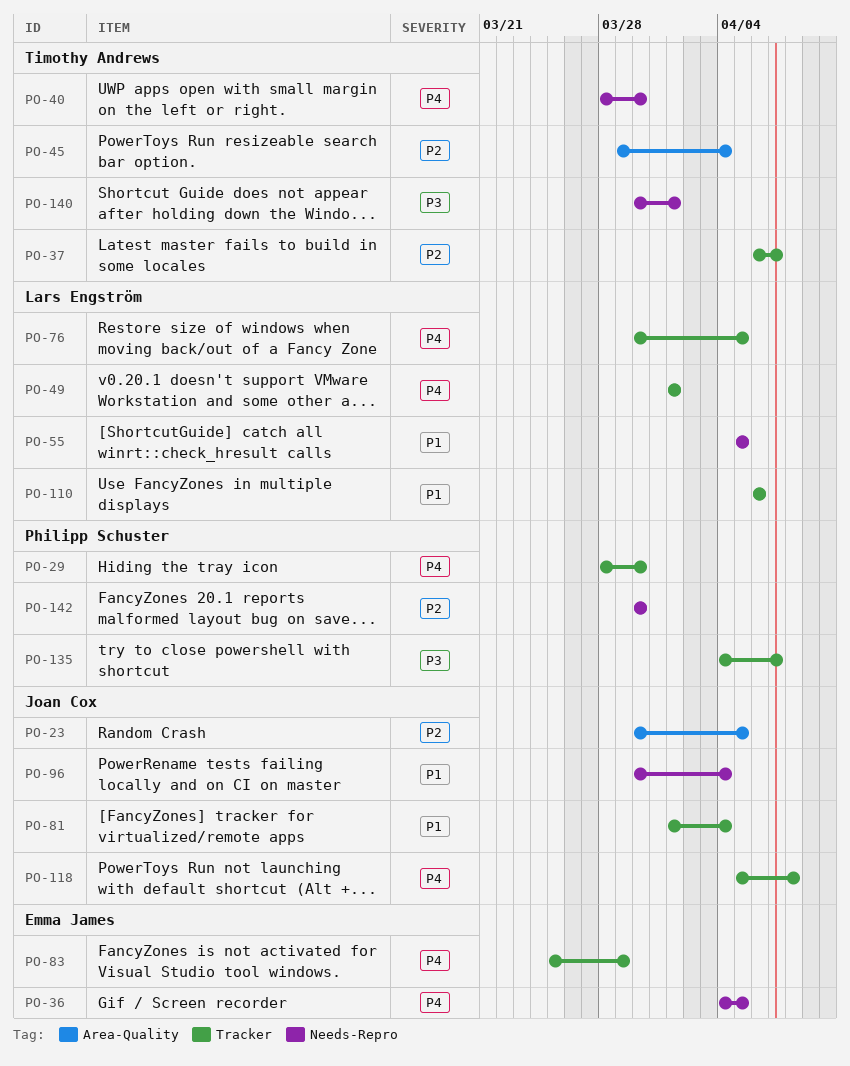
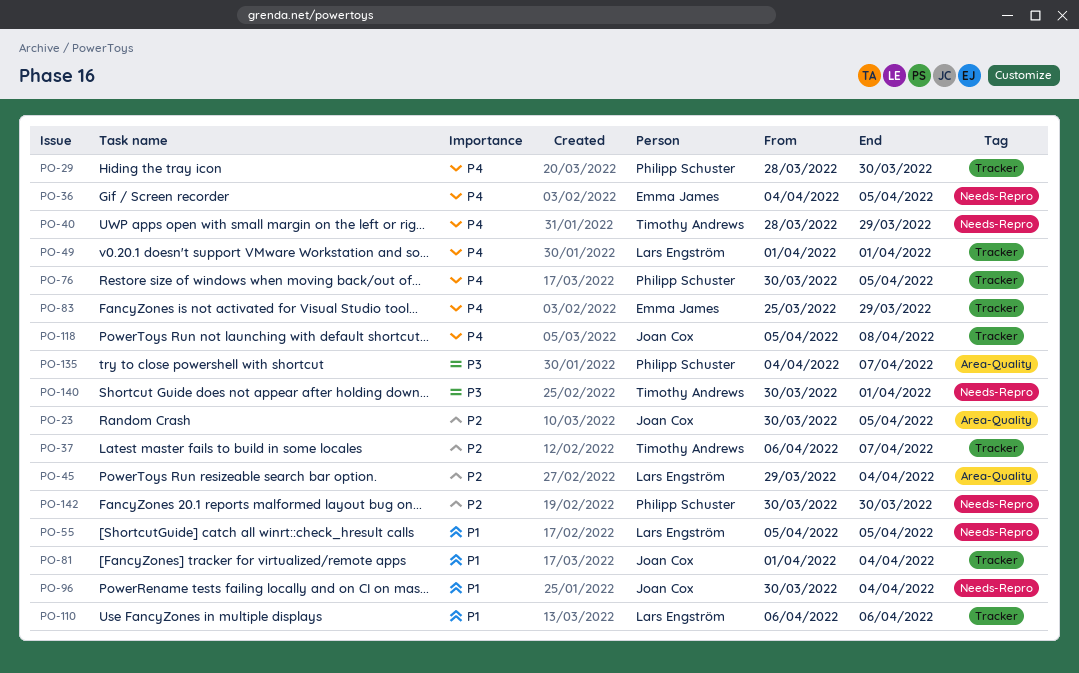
PO-40, due: Mar 30 -> Mar 29
PO-45, owner: Timothy Andrews -> Lars Engström
PO-76, owner: Lars Engström -> Philipp Schuster
PO-135, label: Tracker -> Area-Quality

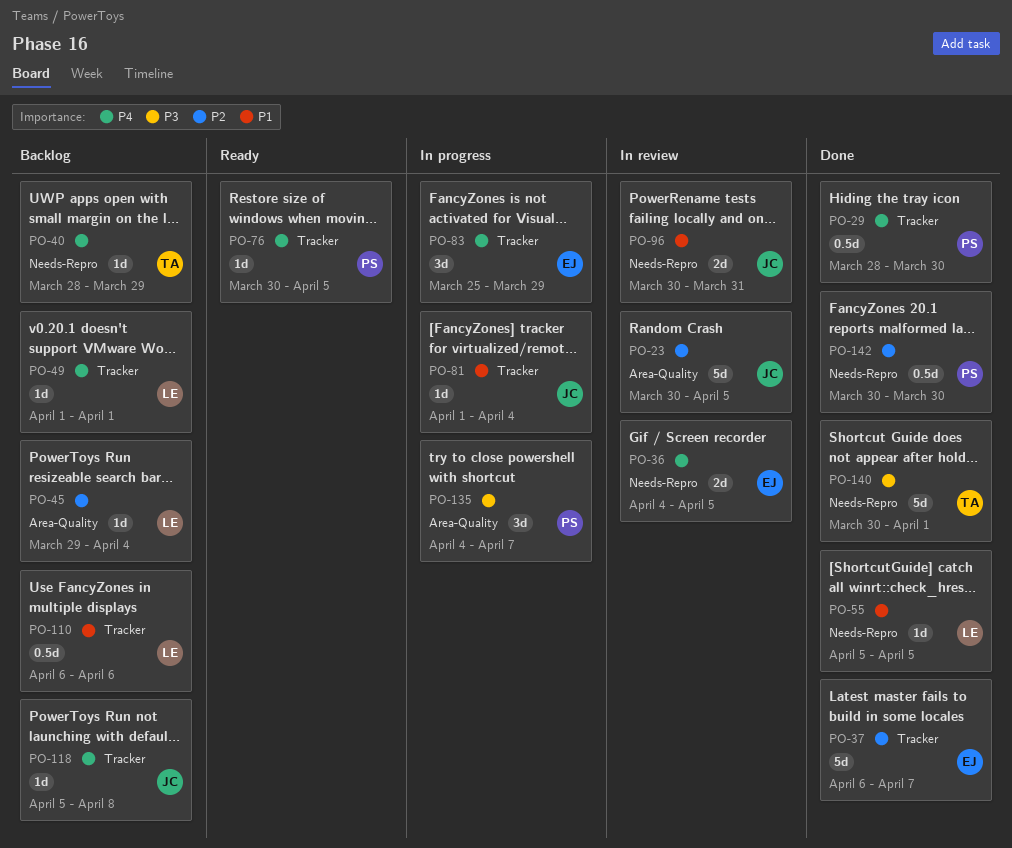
PO-37, owner: Timothy Andrews -> Emma James
PO-96, due: Apr 4 -> Mar 31

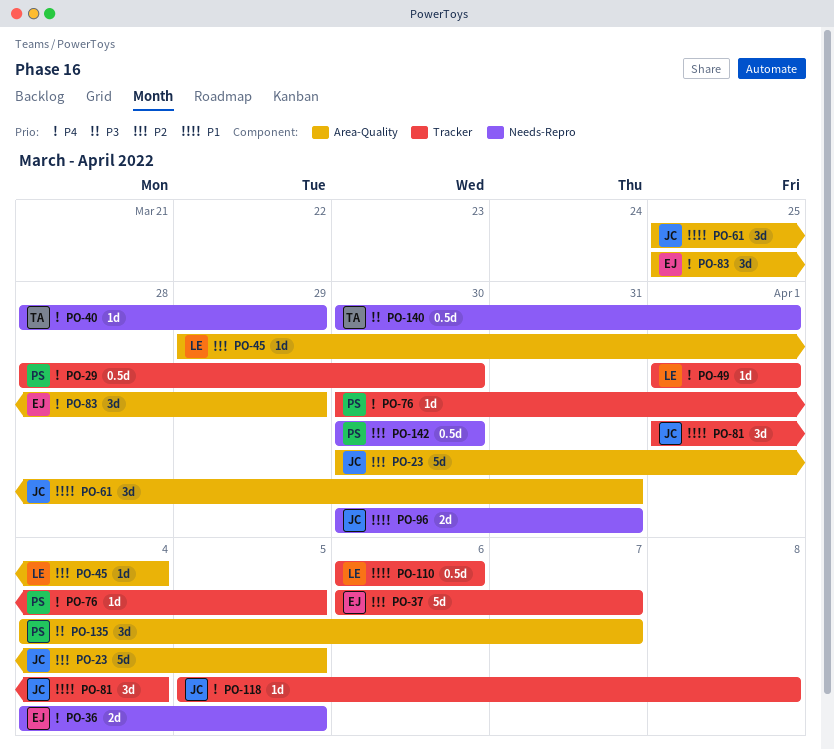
PO-55: present -> none
PO-61: none -> present
PO-81, estimate: 1d -> 3d
PO-83, label: Tracker -> Area-Quality
PO-140, estimate: 5d -> 0.5d

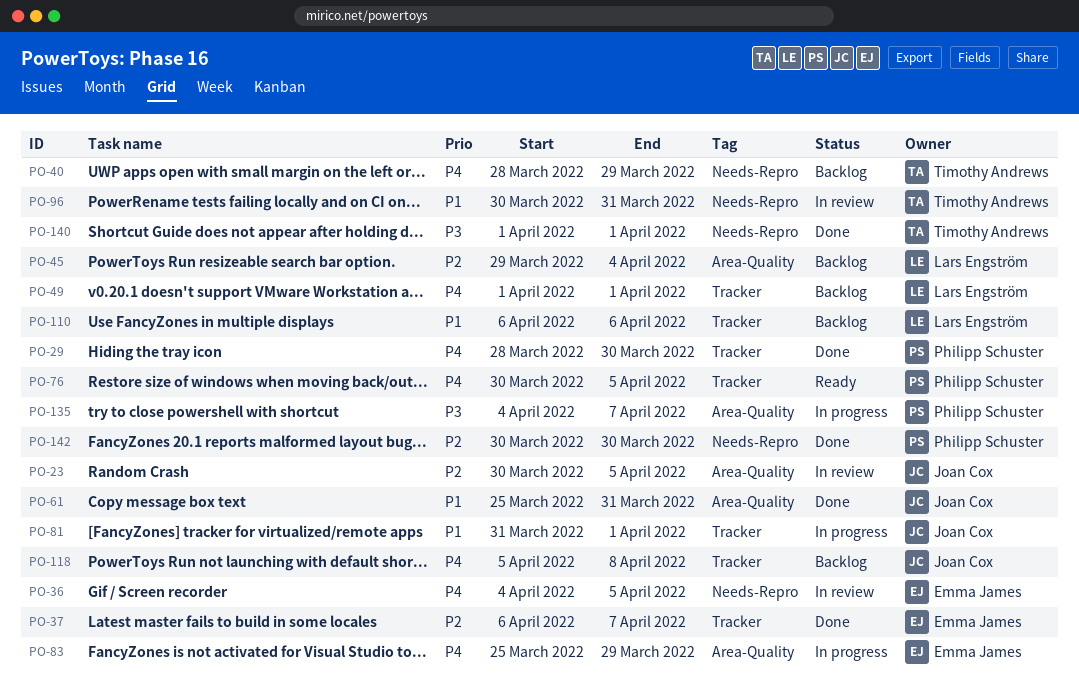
PO-81, start: Apr 1 -> Mar 31
PO-81, due: Apr 4 -> Apr 1
PO-96, owner: Joan Cox -> Timothy Andrews
PO-140, start: Mar 30 -> Apr 1

